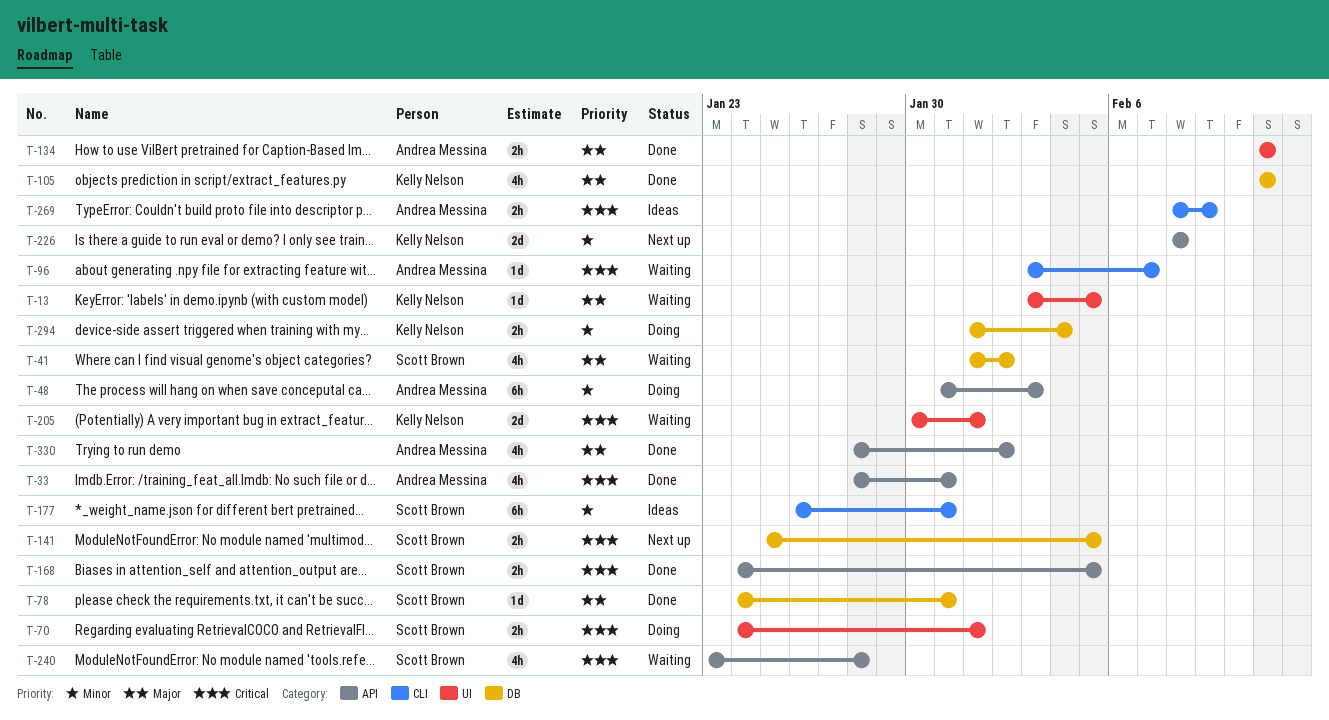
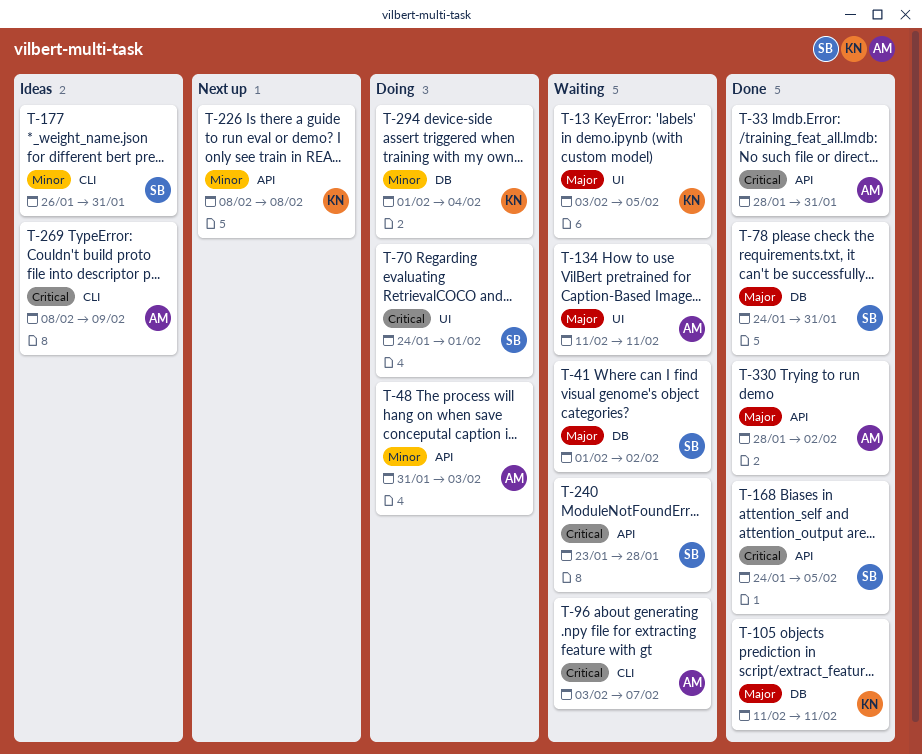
T-134, status: Done -> Waiting
T-141: present -> none
T-205: present -> none

